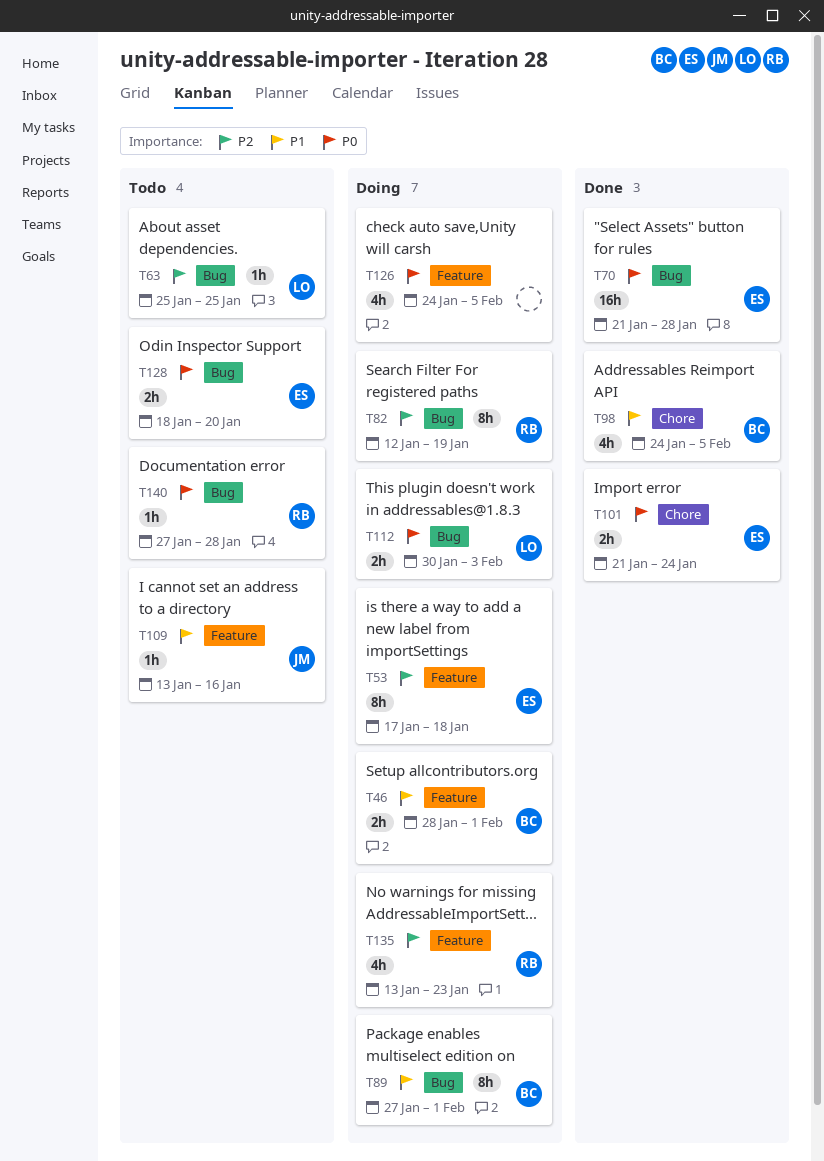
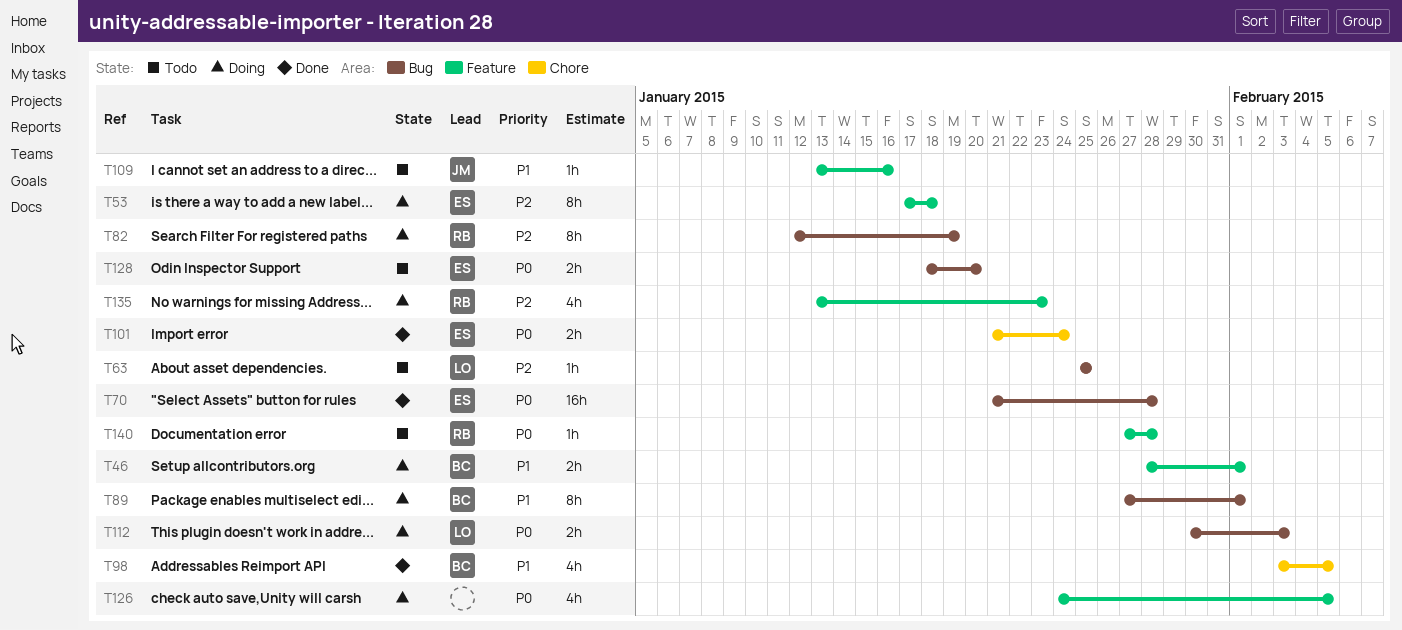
T98, start: Jan 24 -> Feb 3
T140, label: Bug -> Feature

